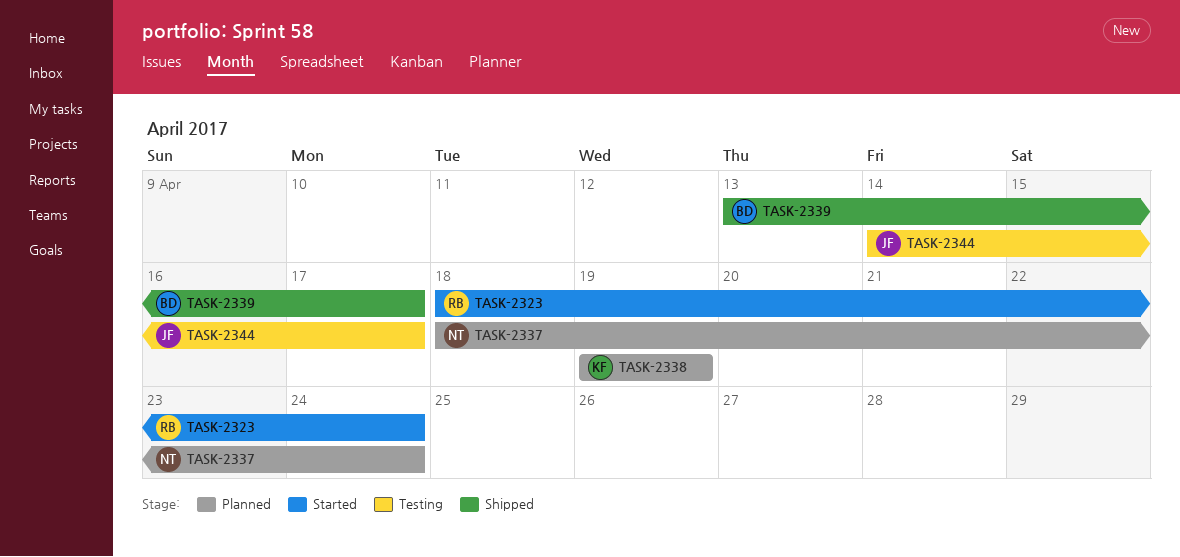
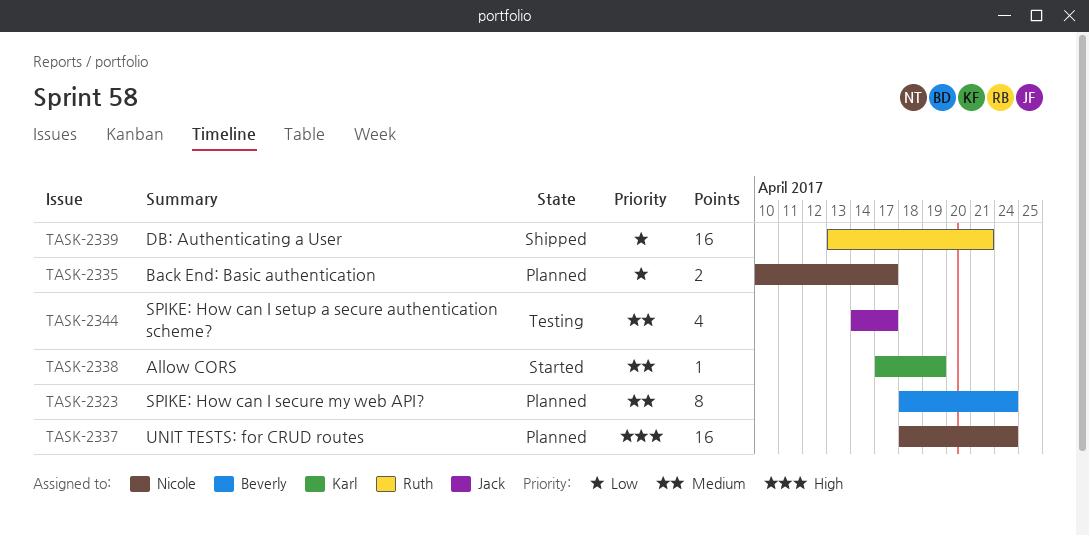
TASK-2323, status: Started -> Planned
TASK-2323, owner: Ruth -> Beverly
TASK-2335: none -> present
TASK-2338, status: Planned -> Started
TASK-2338, start: Apr 19 -> Apr 17
TASK-2339, owner: Beverly -> Ruth
TASK-2339, due: Apr 17 -> Apr 21

